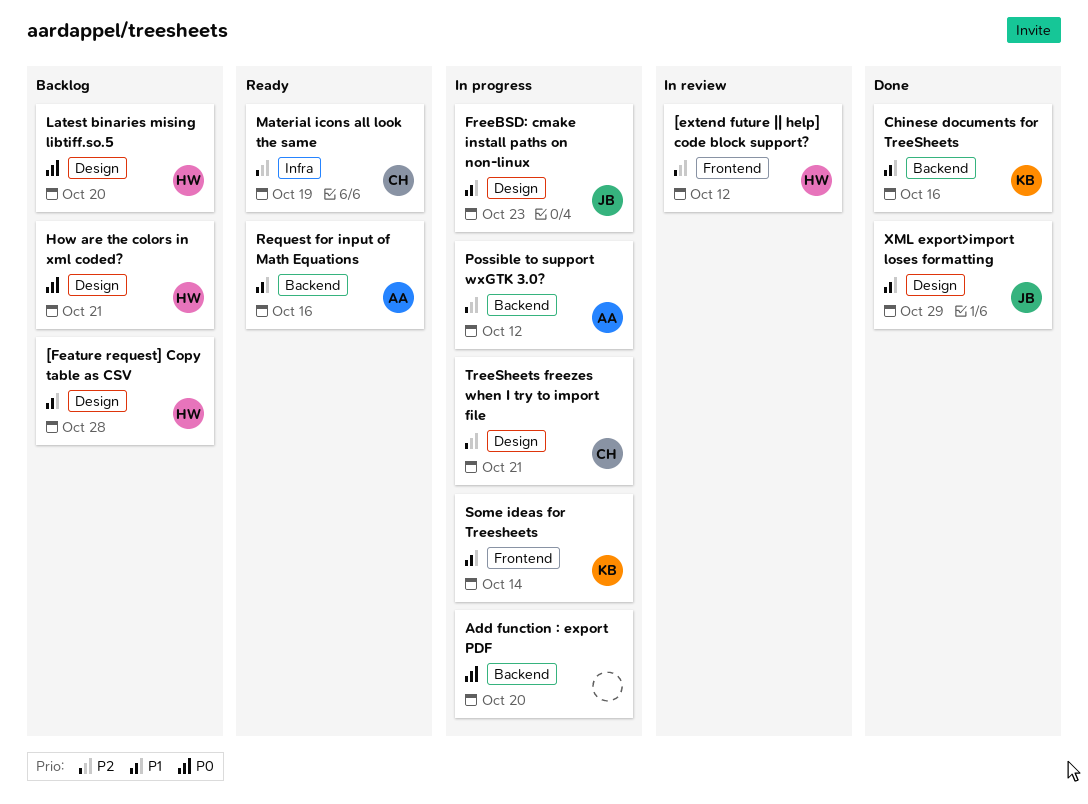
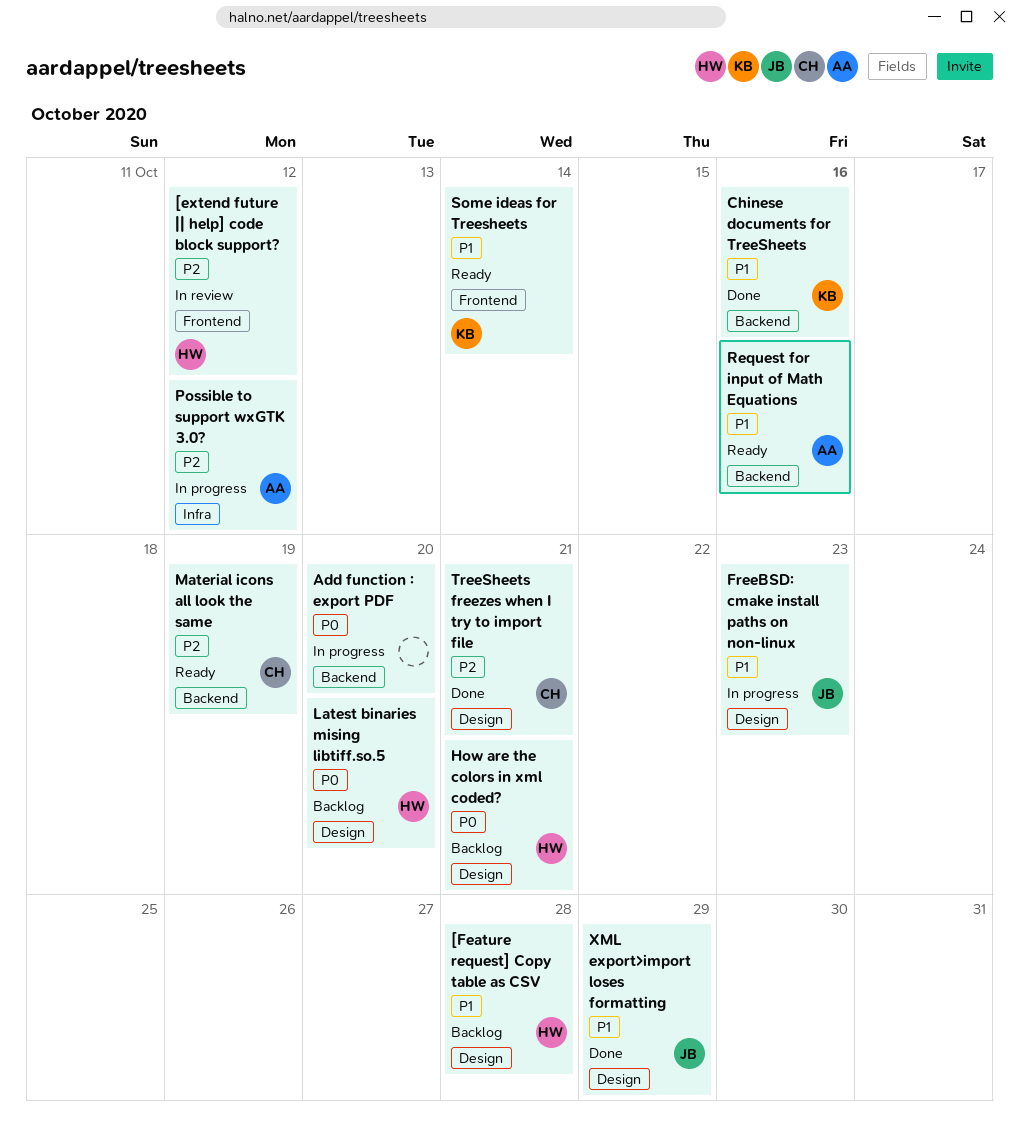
Material icons all look the same, label: Infra -> Backend
Possible to support wxGTK 3.0?, label: Backend -> Infra
Some ideas for Treesheets, status: In progress -> Ready
TreeSheets freezes when I try to import file, status: In progress -> Done

